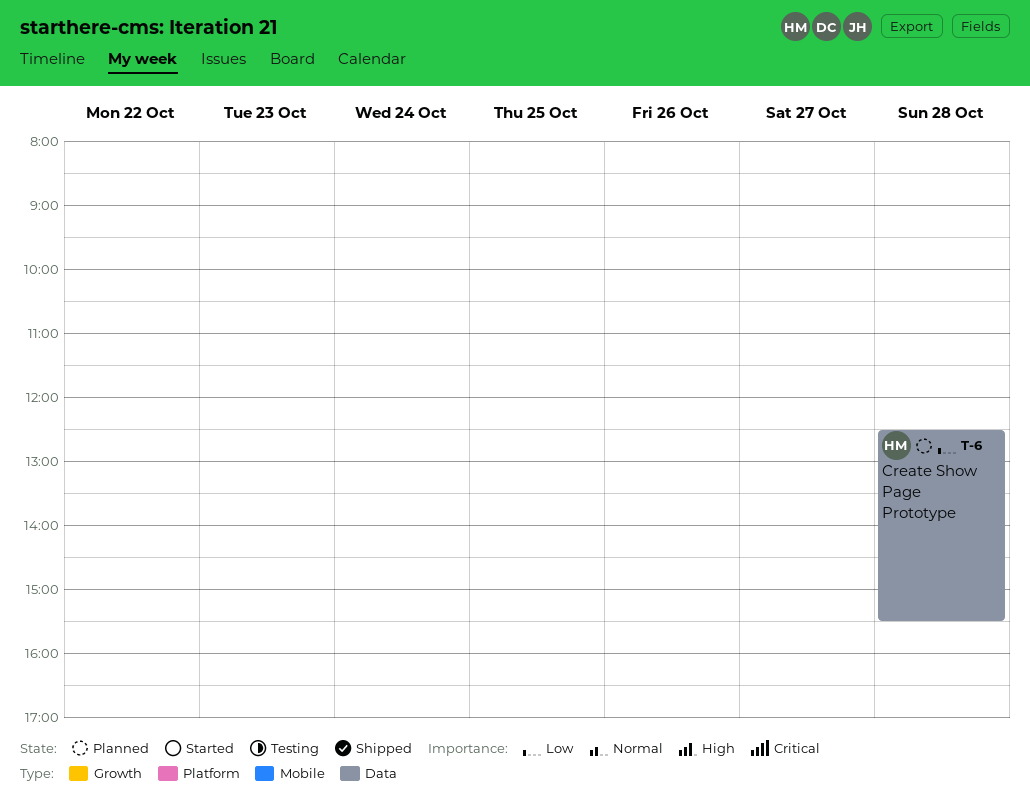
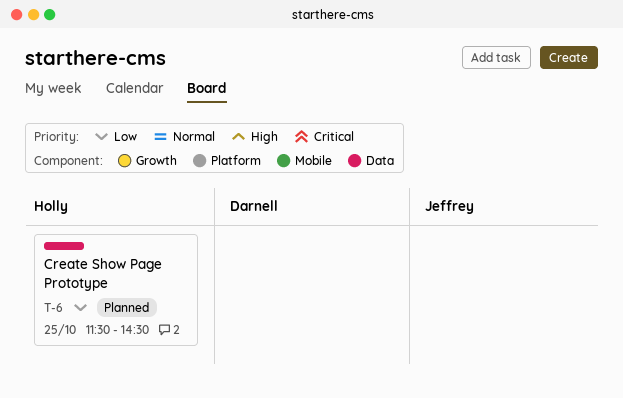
T-6, day: Oct 28 -> Oct 25
T-6, begins: 12:30 -> 11:30
T-6, ends: 15:30 -> 14:30

